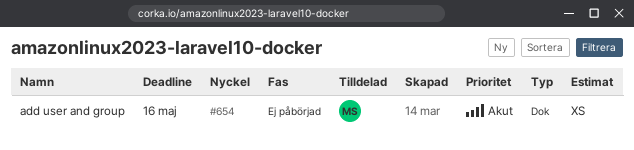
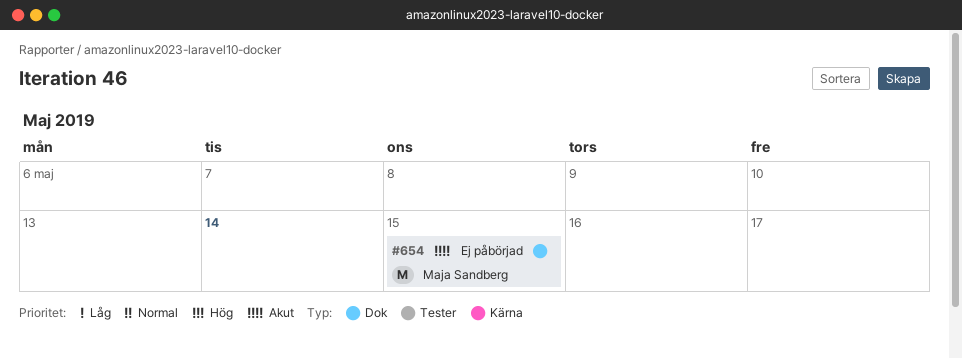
#654, estimate: XS -> M
#654, due: May 16 -> May 15

